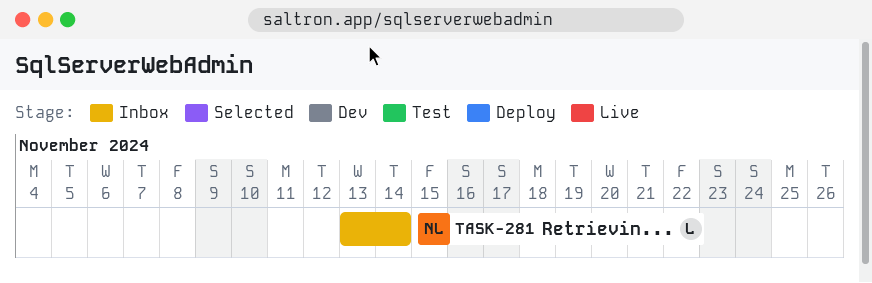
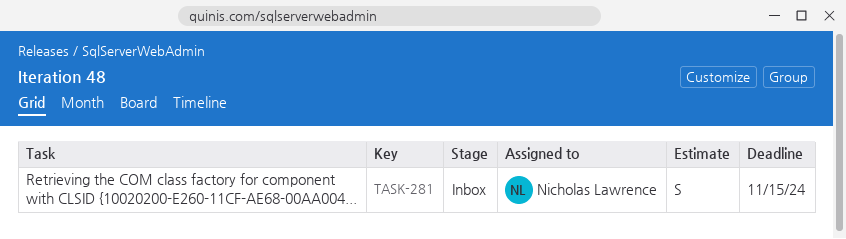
TASK-281, estimate: L -> S
TASK-281, due: Nov 14 -> Nov 15

